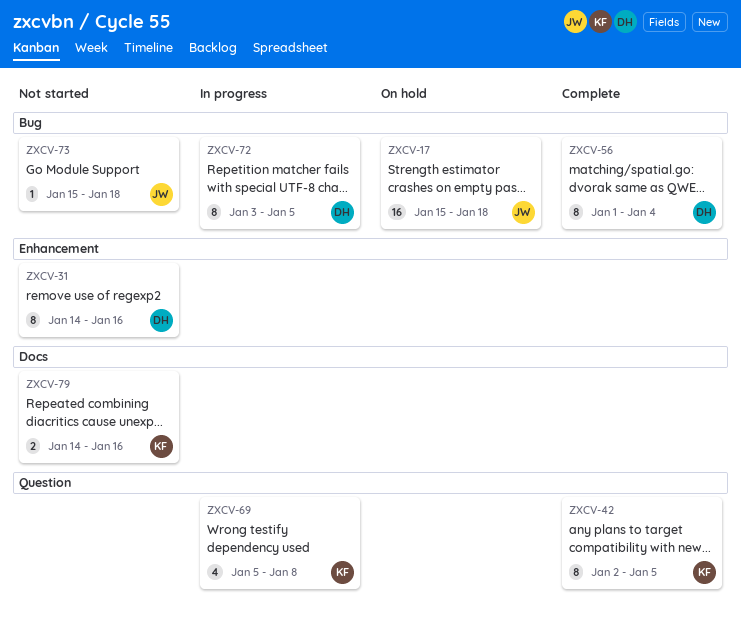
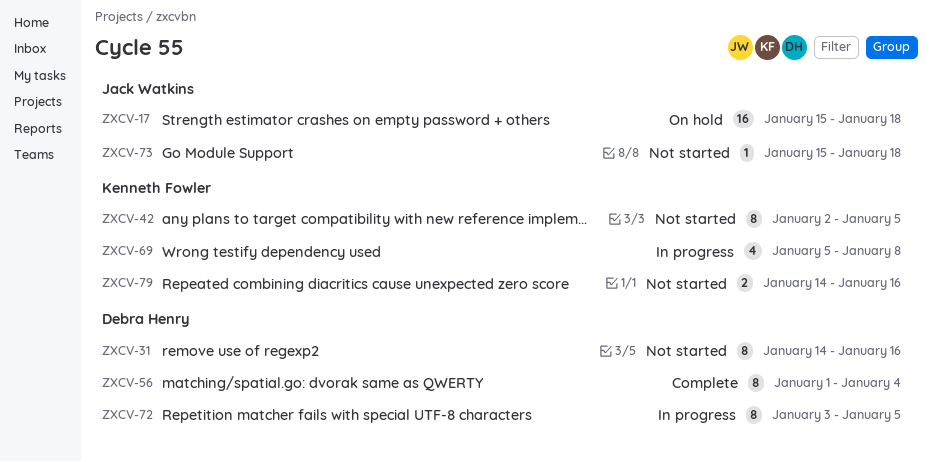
ZXCV-42, status: Complete -> Not started

